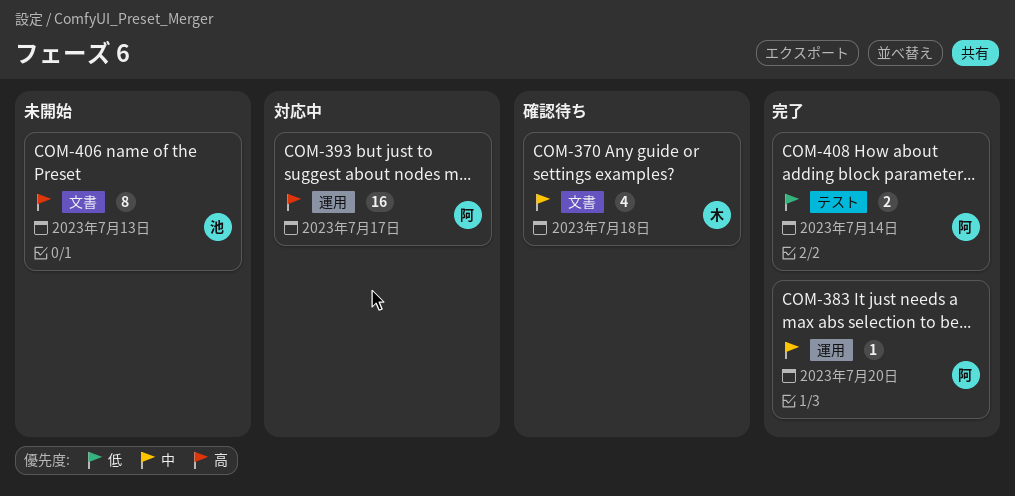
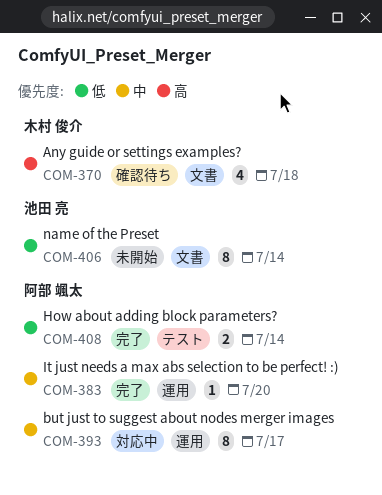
COM-370, priority: 中 -> 高
COM-393, priority: 高 -> 中
COM-393, estimate: 16 -> 8
COM-406, priority: 高 -> 低
COM-406, due: Jul 13 -> Jul 14

